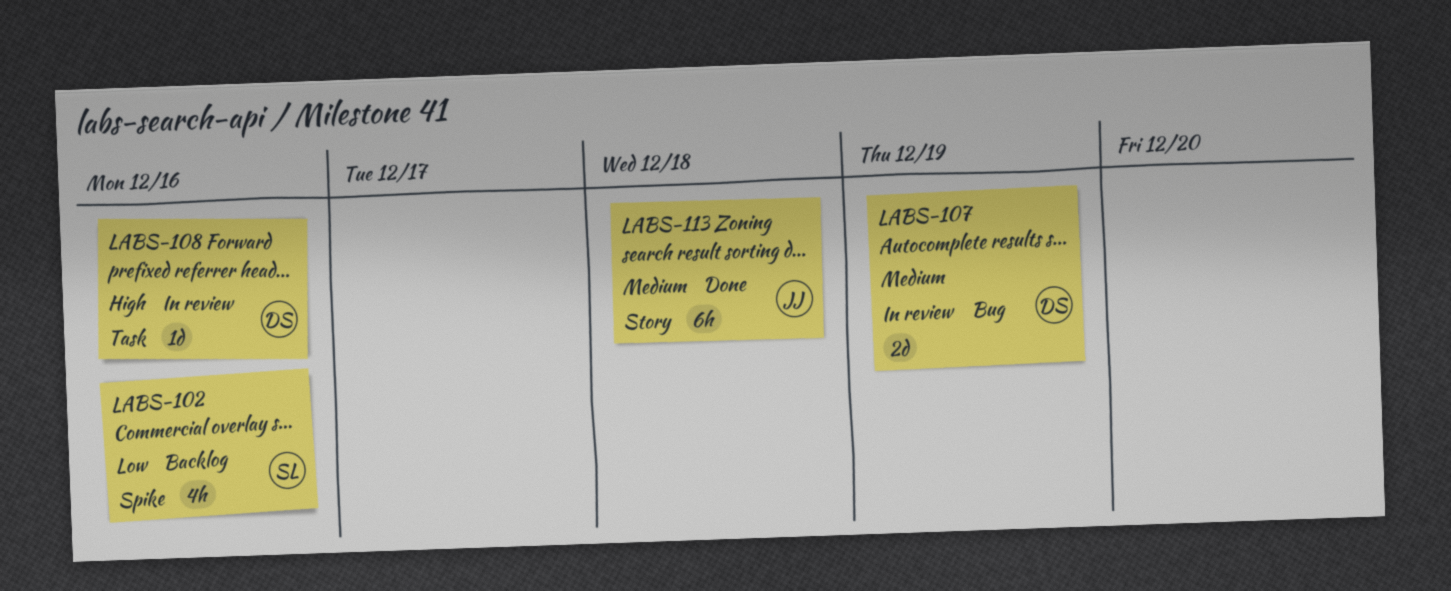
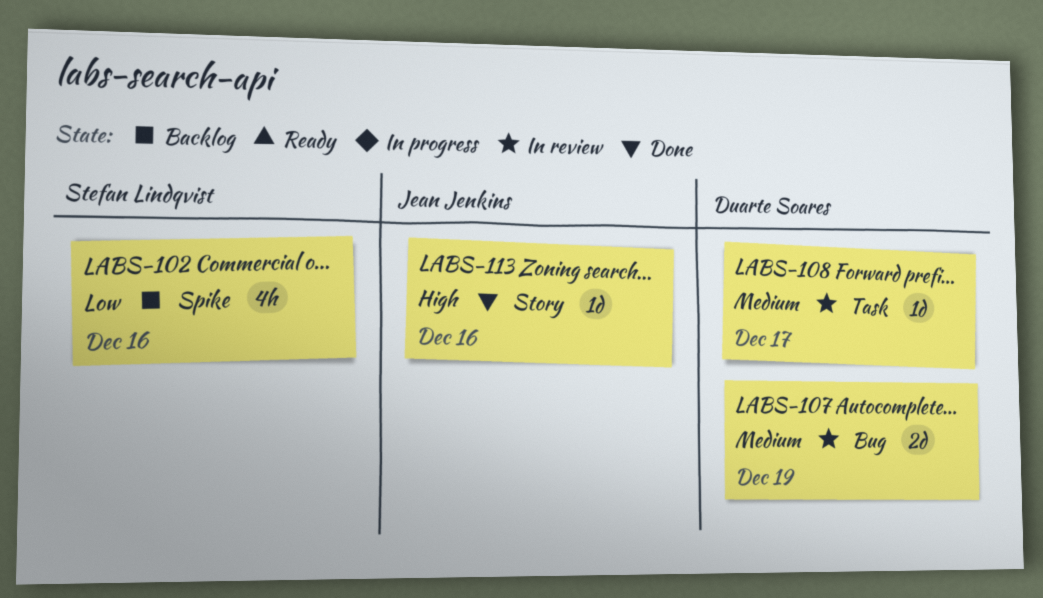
LABS-108, priority: High -> Medium
LABS-108, due: Dec 16 -> Dec 17
LABS-113, priority: Medium -> High
LABS-113, estimate: 6h -> 1d
LABS-113, due: Dec 18 -> Dec 16

